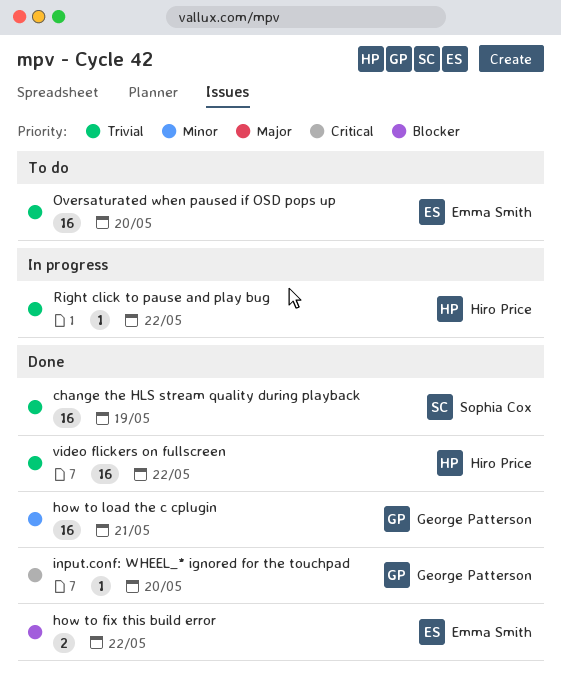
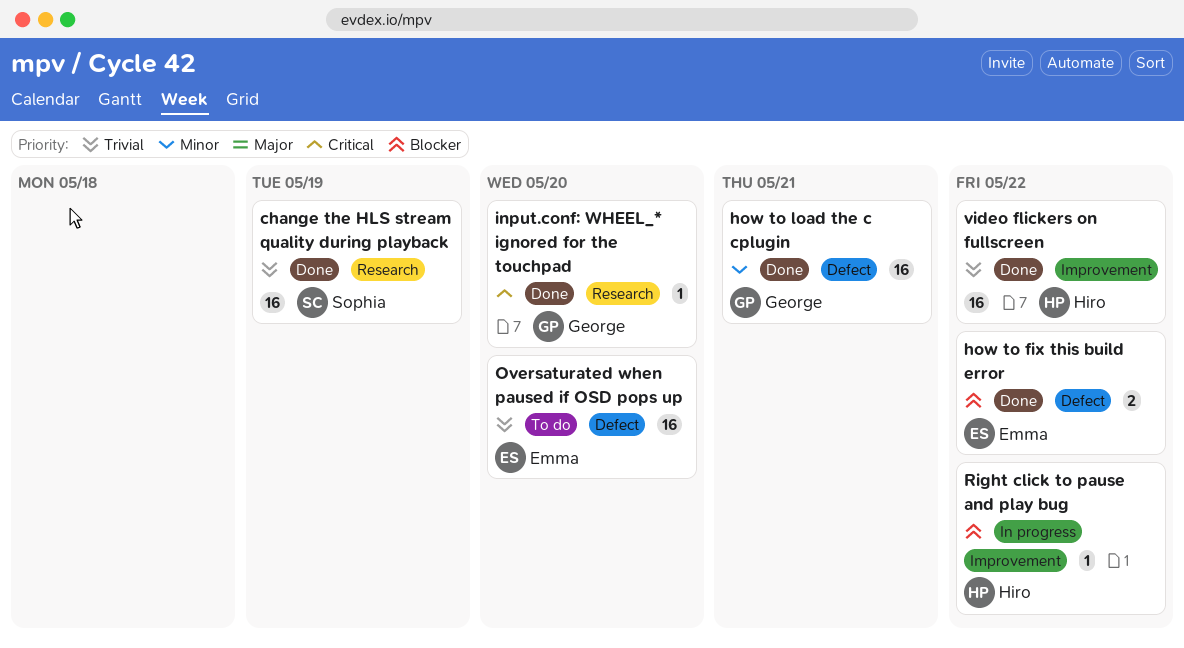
Right click to pause and play bug, priority: Trivial -> Blocker

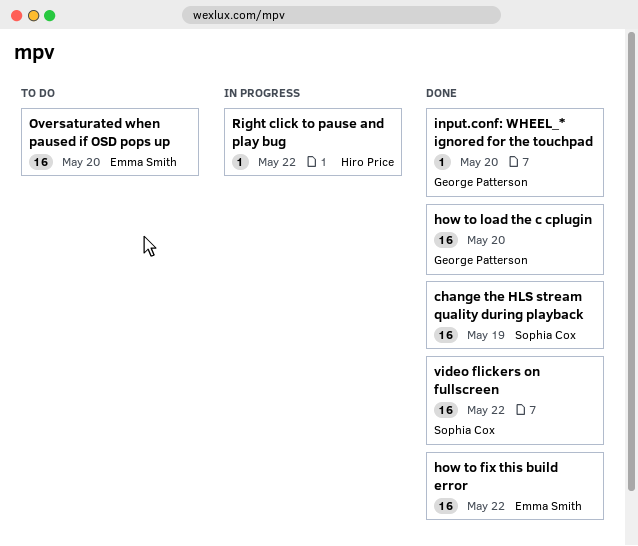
how to fix this build error, estimate: 2 -> 16
how to load the c cplugin, due: May 21 -> May 20
video flickers on fullscreen, owner: Hiro Price -> Sophia Cox

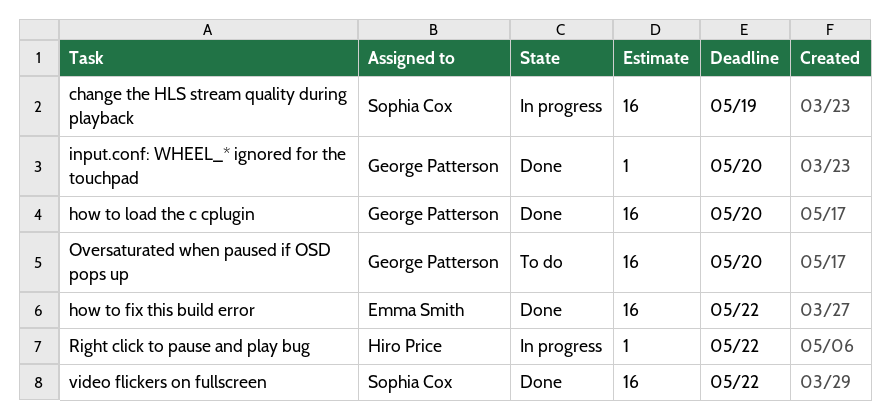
change the HLS stream quality during playback, status: Done -> In progress
Oversaturated when paused if OSD pops up, owner: Emma Smith -> George Patterson

